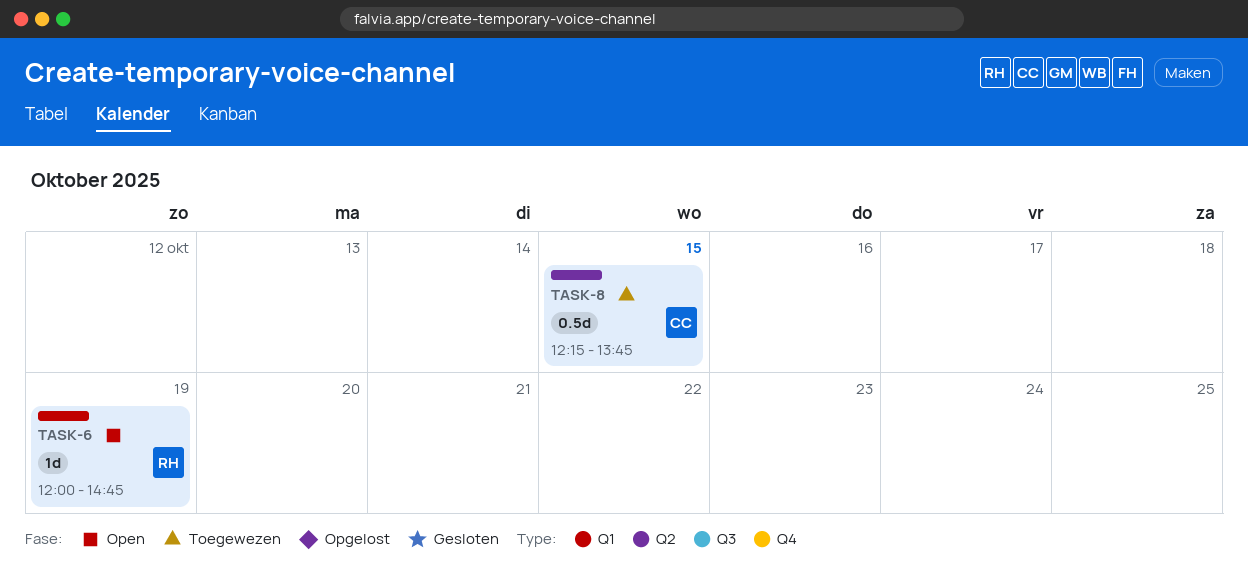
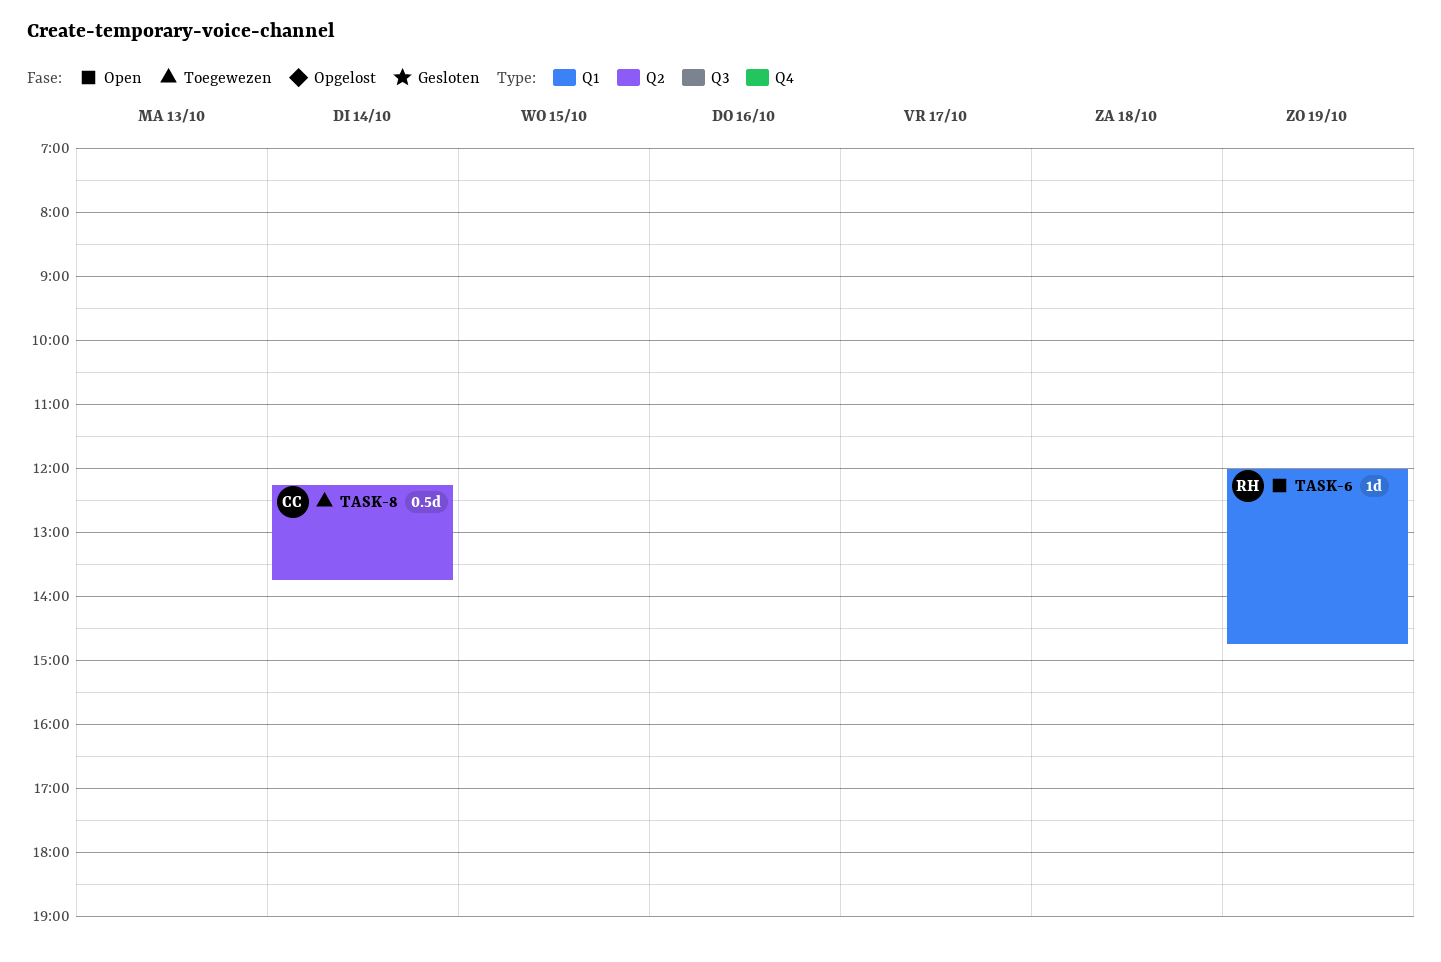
TASK-8, day: Oct 15 -> Oct 14

